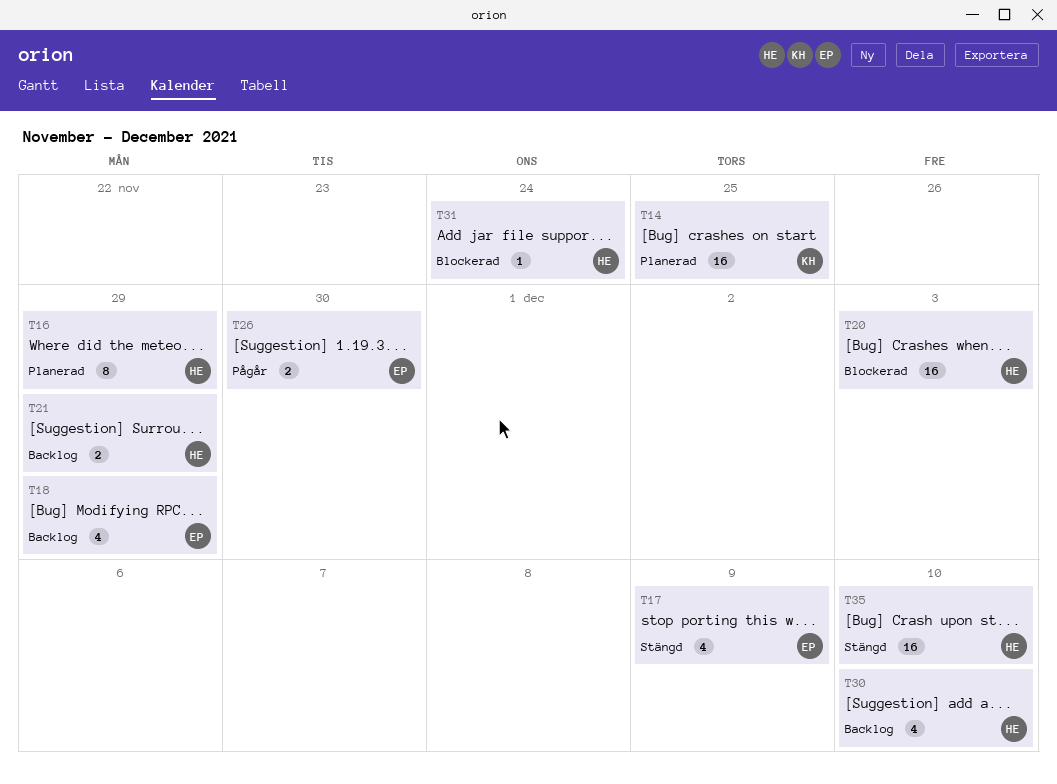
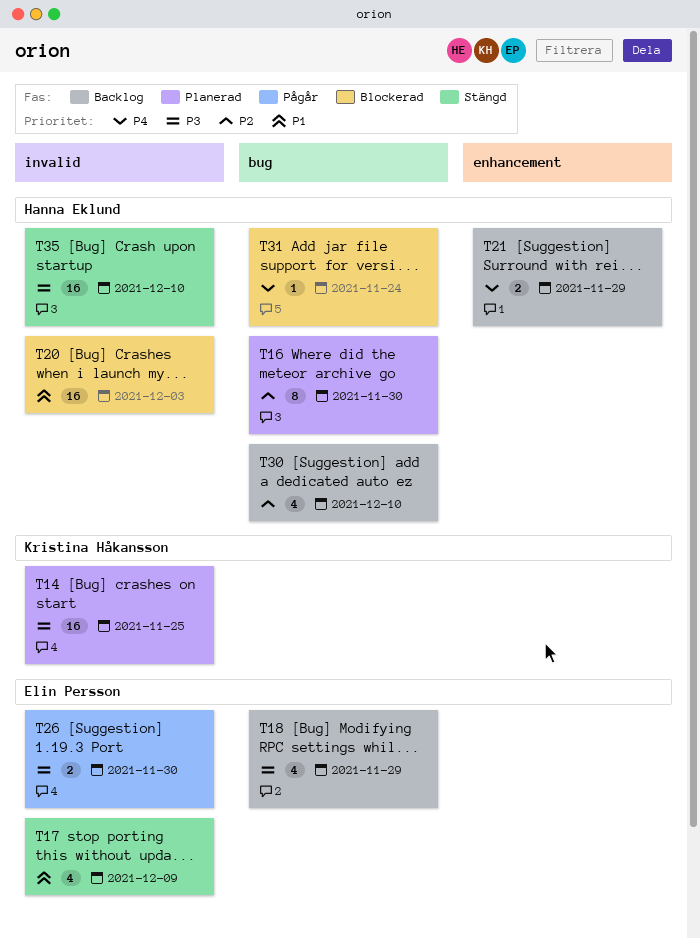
T16, due: Nov 29 -> Nov 30

